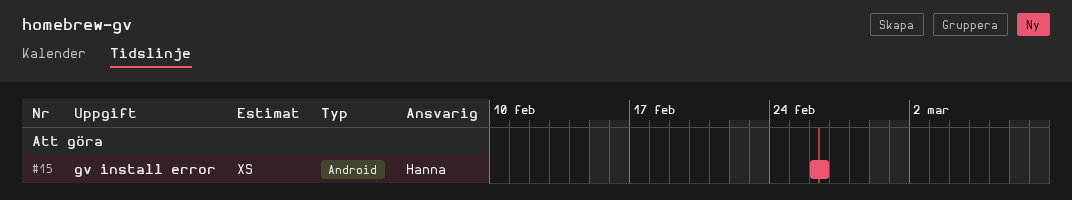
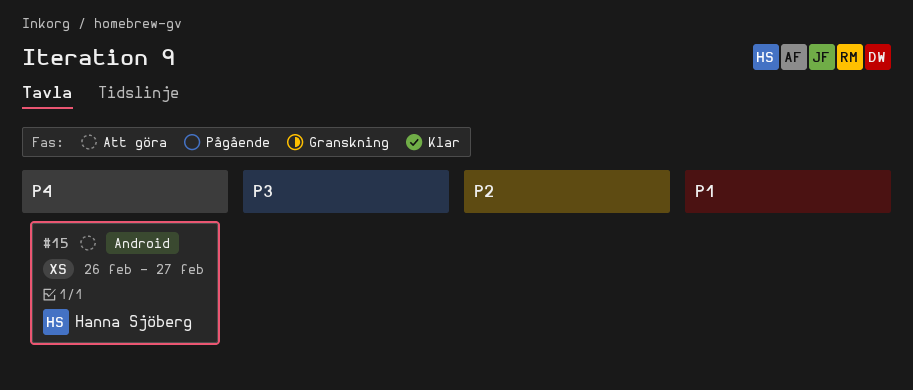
#15, due: Feb 26 -> Feb 27

